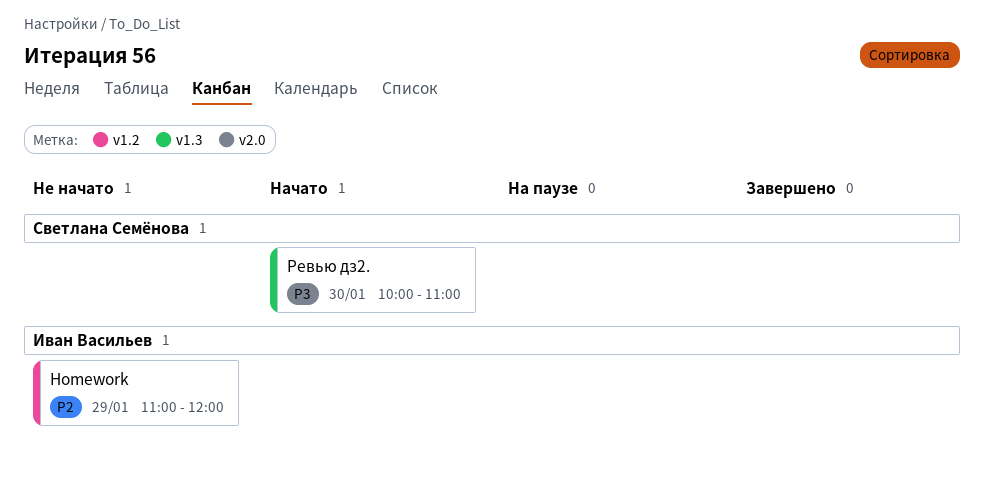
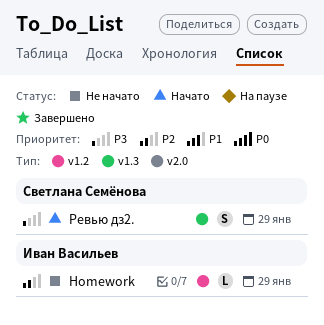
Ревью дз2., day: Jan 30 -> Jan 29

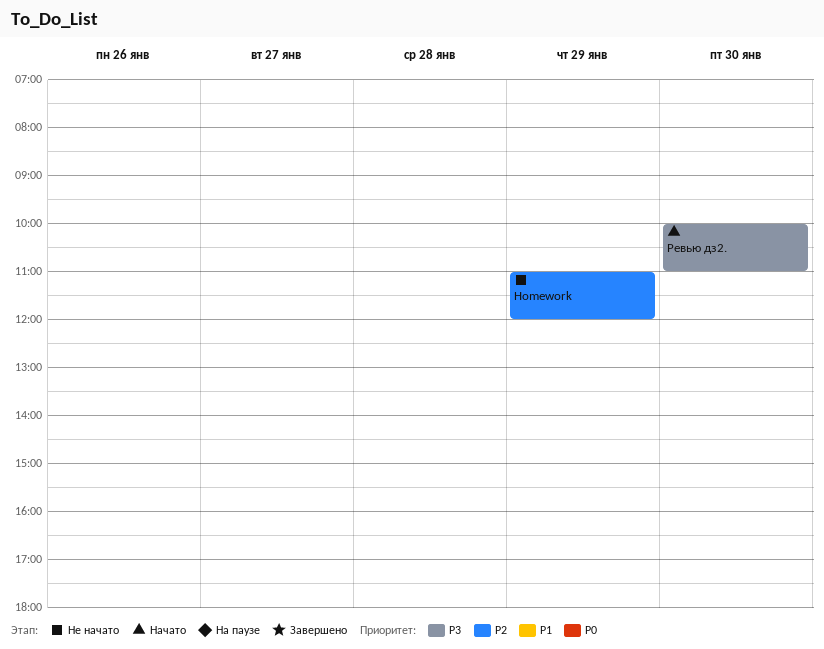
Ревью дз2., day: Jan 29 -> Jan 30

